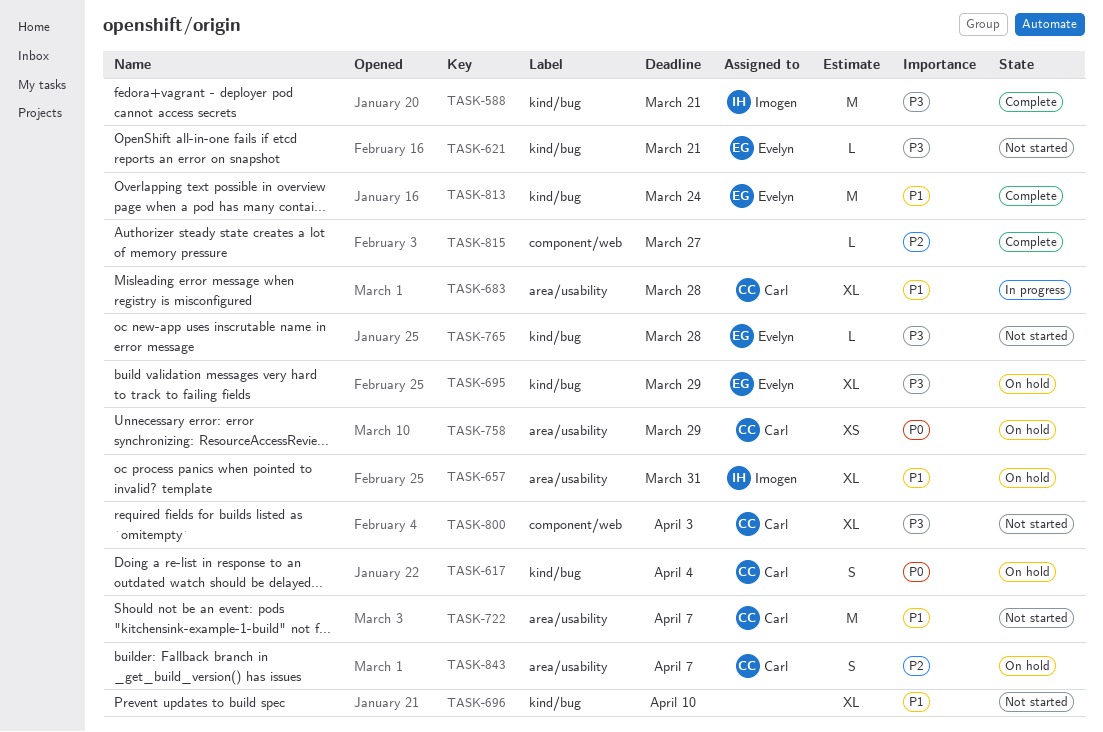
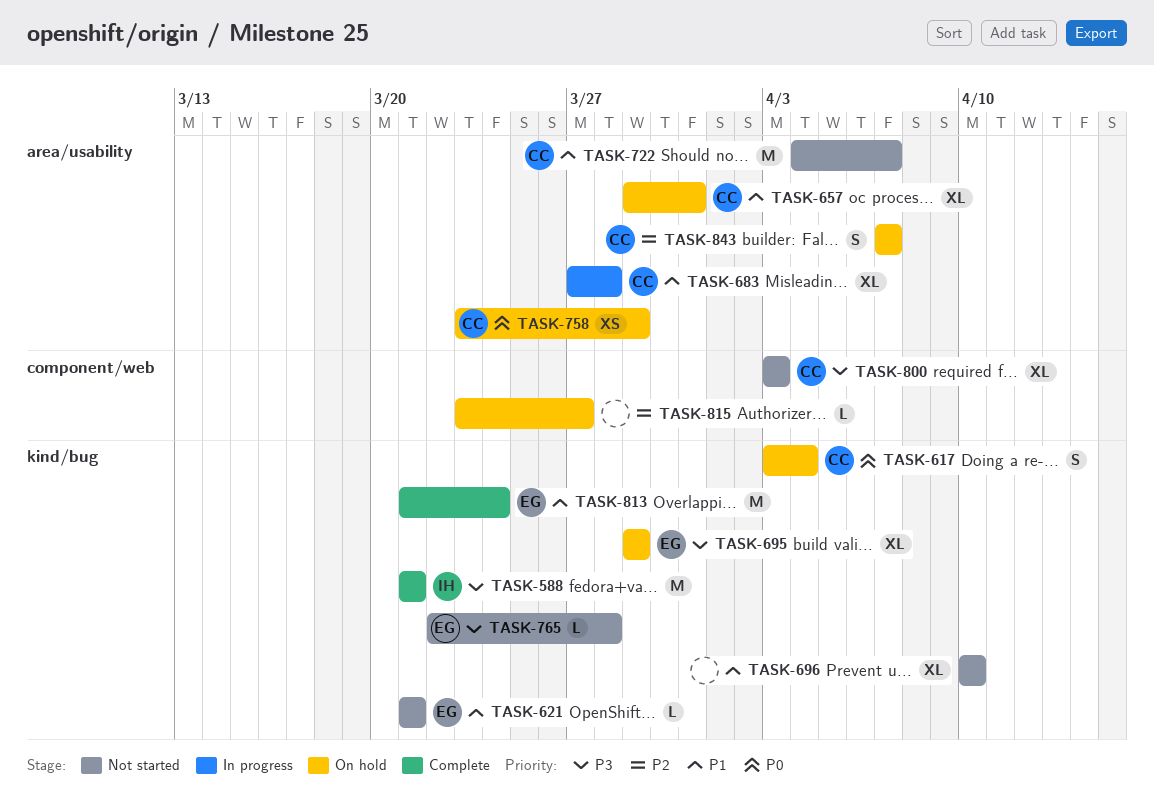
TASK-621, priority: P3 -> P1
TASK-657, owner: Imogen -> Carl
TASK-815, status: Complete -> On hold

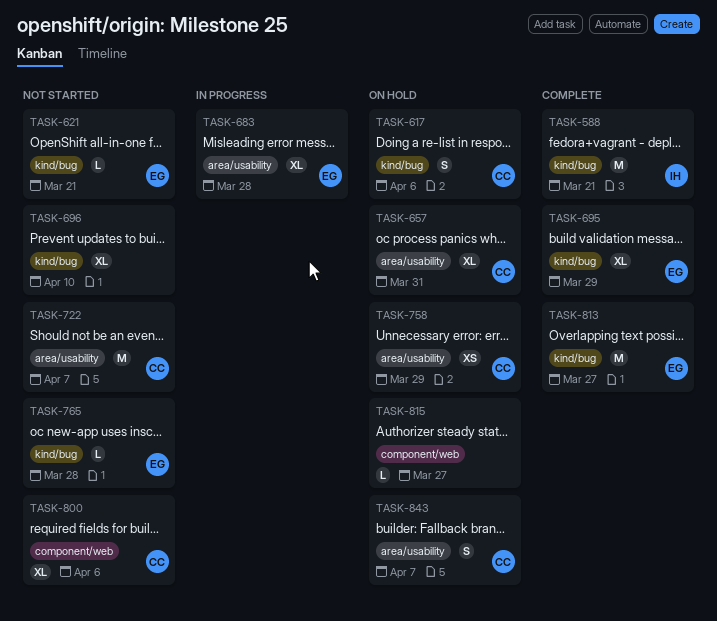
TASK-617, due: Apr 4 -> Apr 6
TASK-683, owner: CC -> EG
TASK-695, status: On hold -> Complete
TASK-800, due: Apr 3 -> Apr 6
TASK-813, due: Mar 24 -> Mar 27

